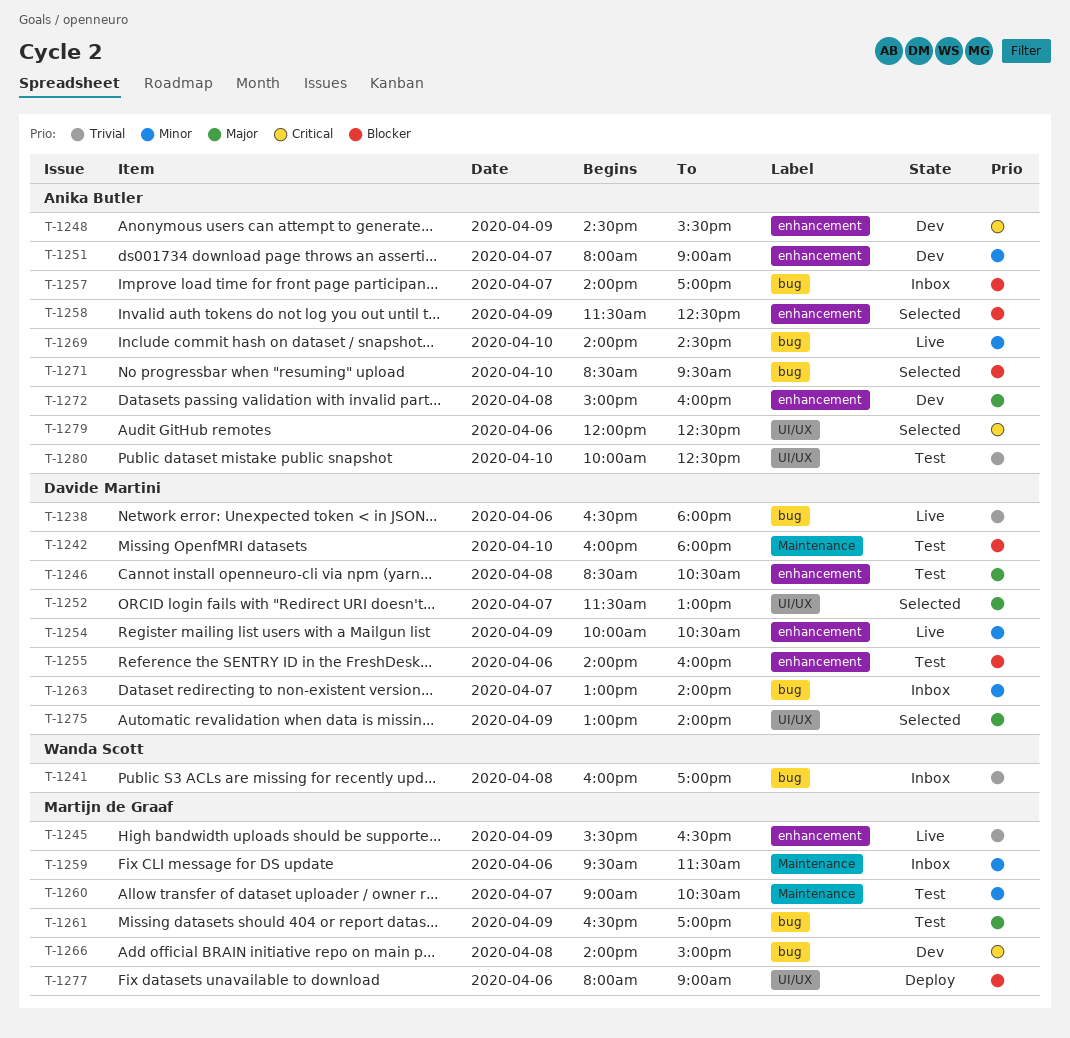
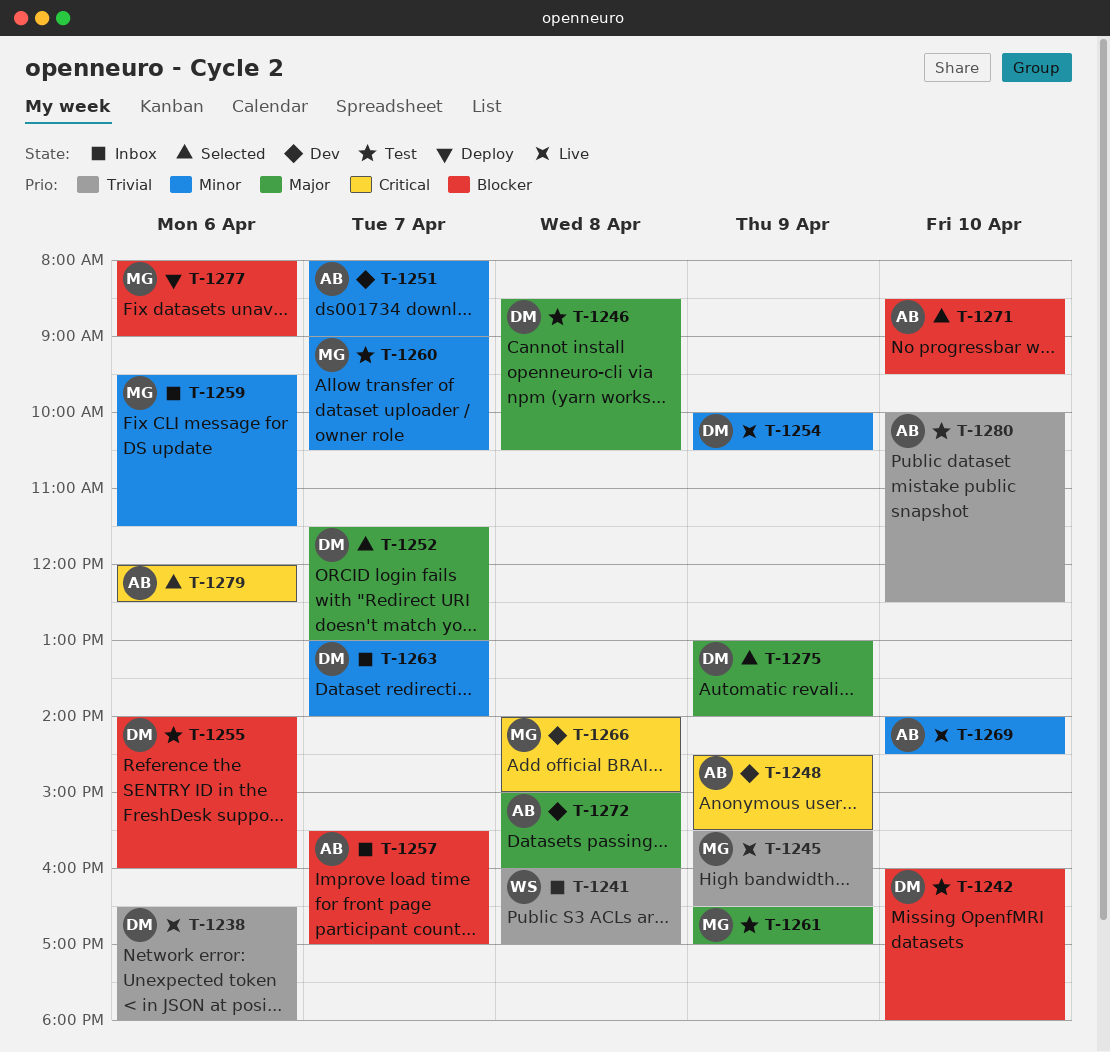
T-1257, begins: 14:00 -> 15:30
T-1258: present -> none

